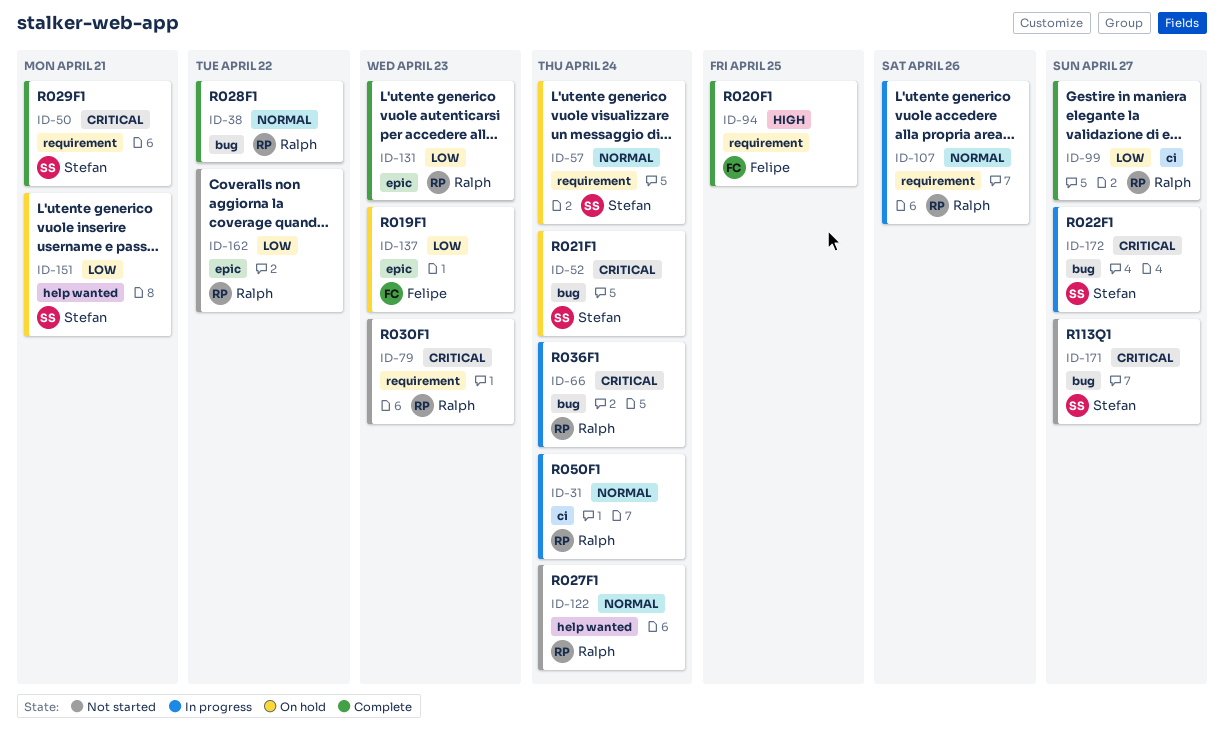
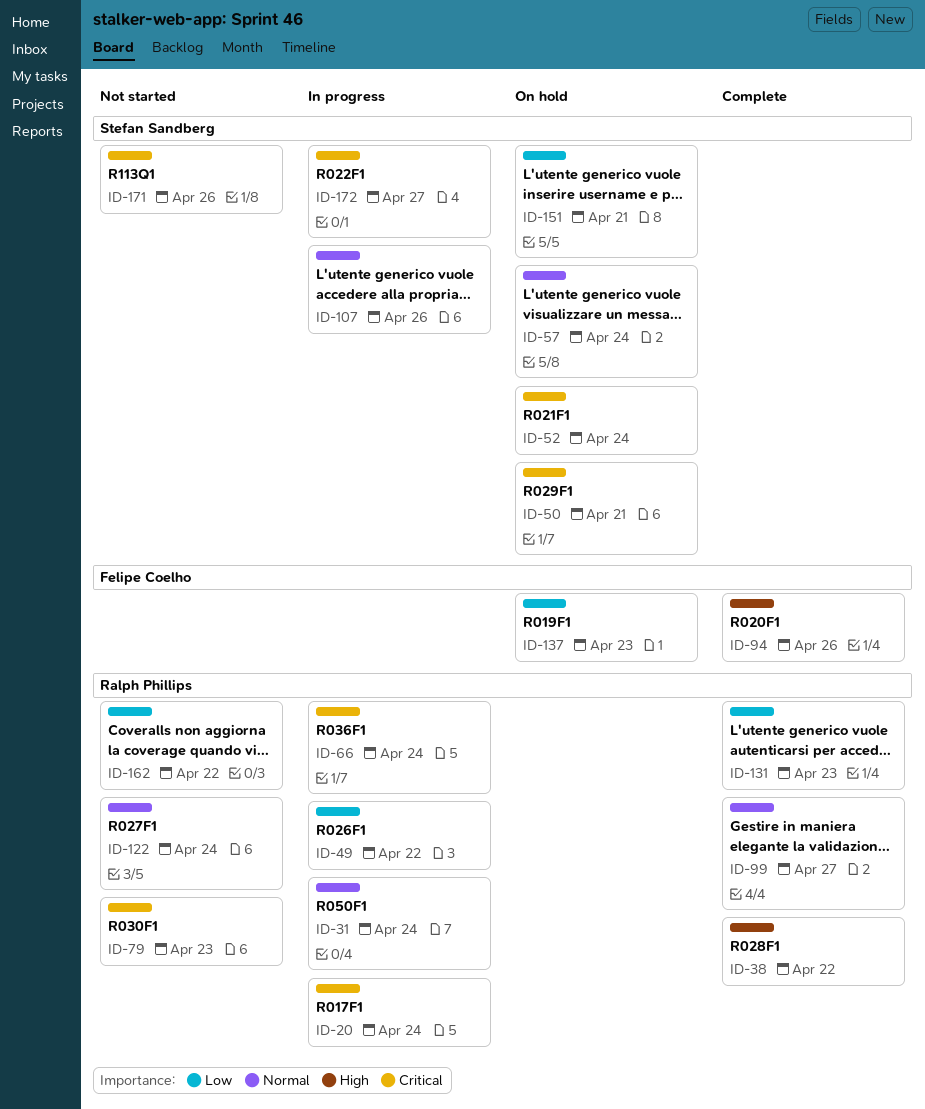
ID-20: none -> present
ID-38, priority: Normal -> High
ID-49: none -> present
ID-50, status: Complete -> On hold
ID-94, due: Apr 25 -> Apr 26
ID-99, priority: Low -> Normal
ID-107, owner: Ralph Phillips -> Stefan Sandberg
ID-171, due: Apr 27 -> Apr 26

